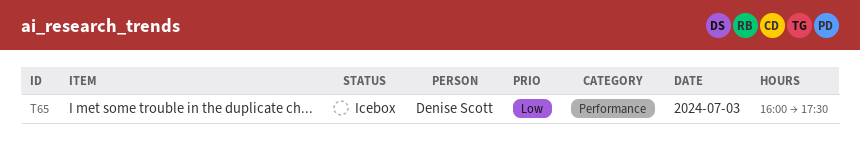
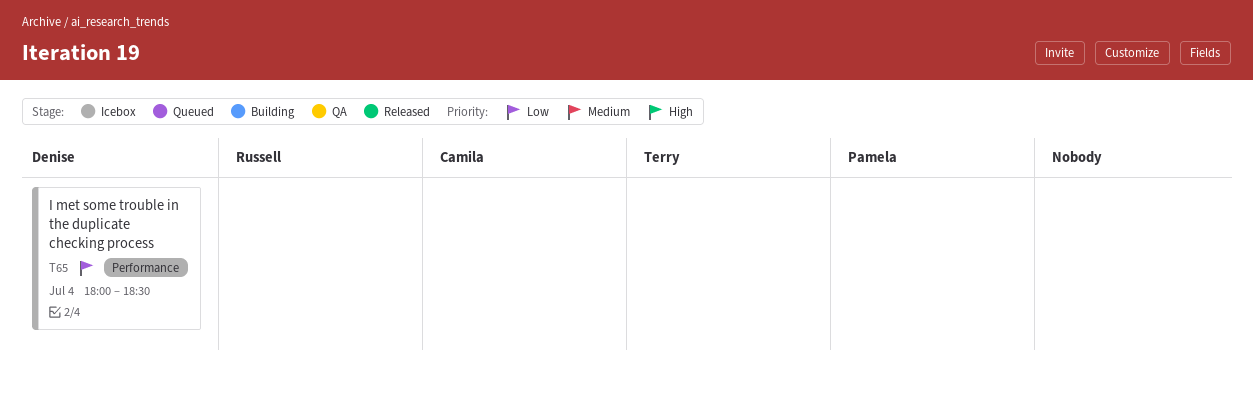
T65, day: Jul 3 -> Jul 4
T65, begins: 16:00 -> 18:00
T65, ends: 17:30 -> 18:30

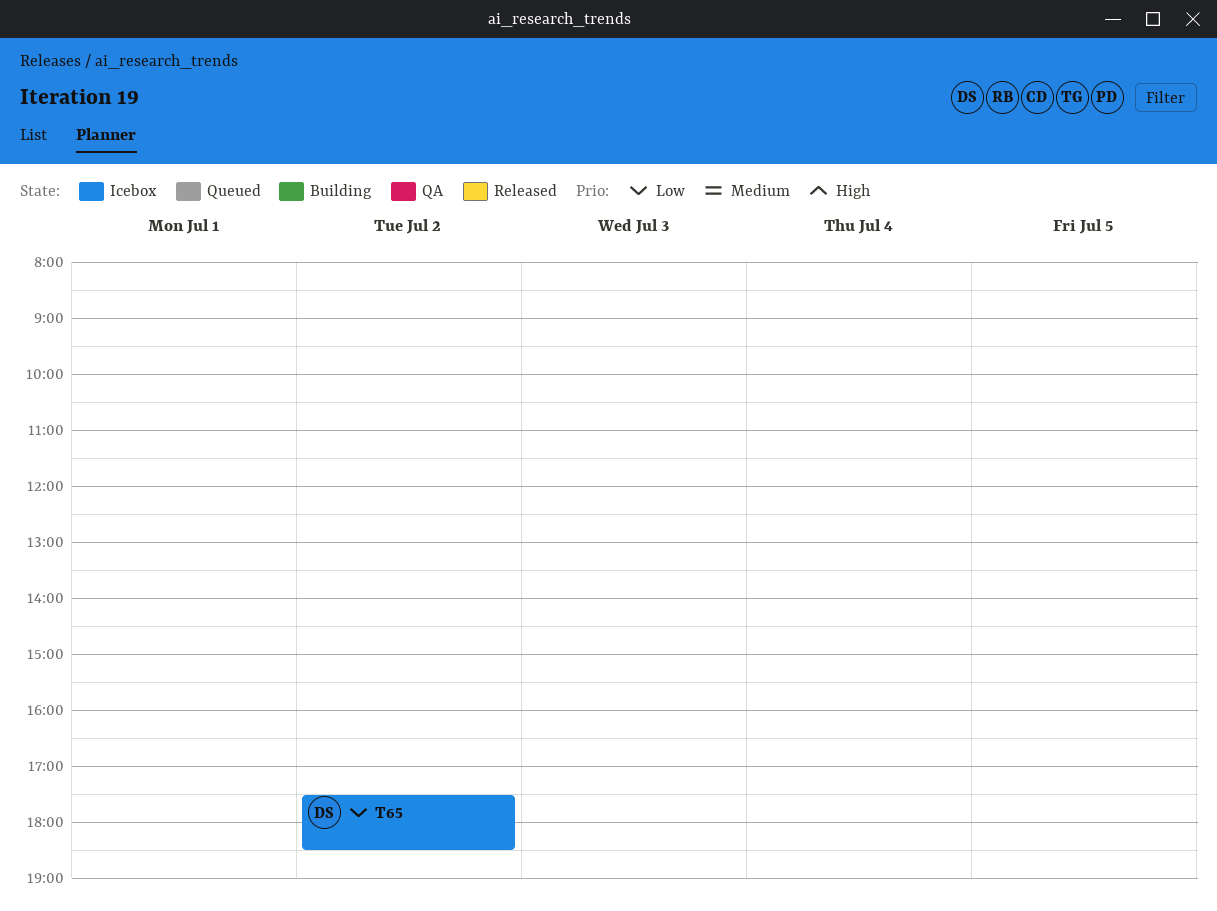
T65, day: Jul 4 -> Jul 2
T65, begins: 18:00 -> 17:30

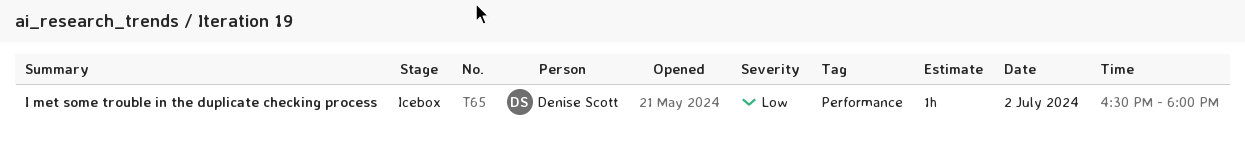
T65, begins: 17:30 -> 16:30
T65, ends: 18:30 -> 18:00

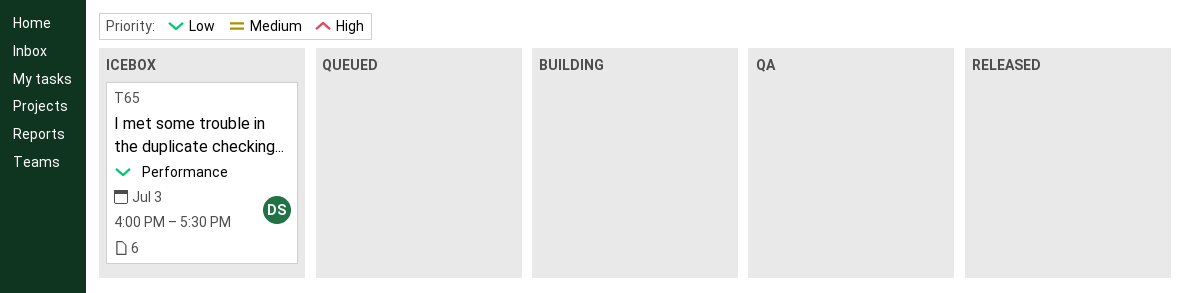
T65, day: Jul 2 -> Jul 3
T65, begins: 16:30 -> 16:00
T65, ends: 18:00 -> 17:30

